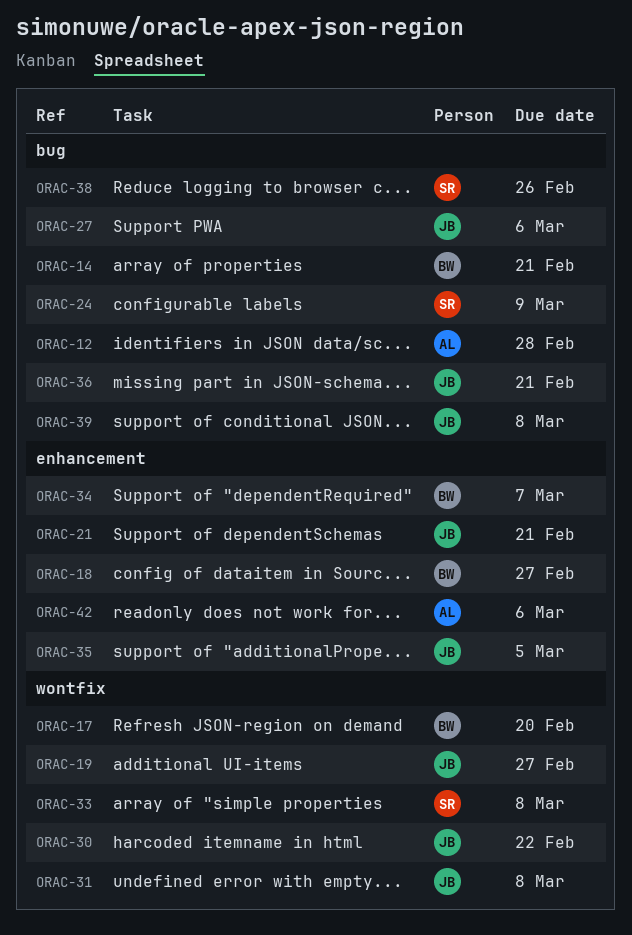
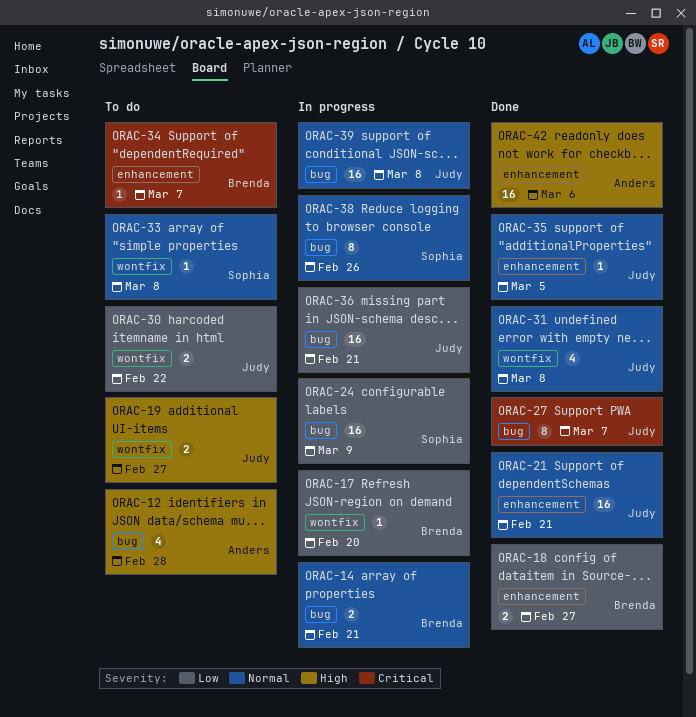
ORAC-27, due: Mar 6 -> Mar 7

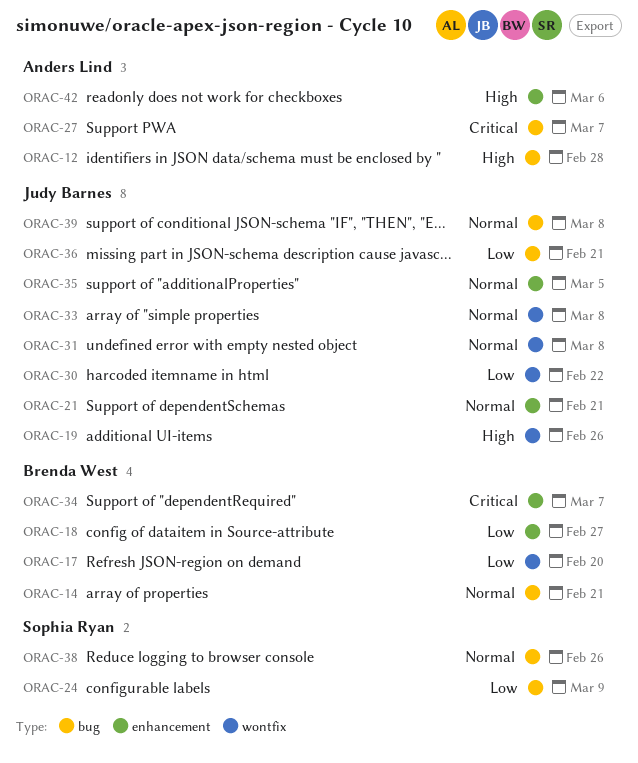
ORAC-19, due: Feb 27 -> Feb 26
ORAC-27, owner: Judy Barnes -> Anders Lind
ORAC-33, owner: Sophia Ryan -> Judy Barnes

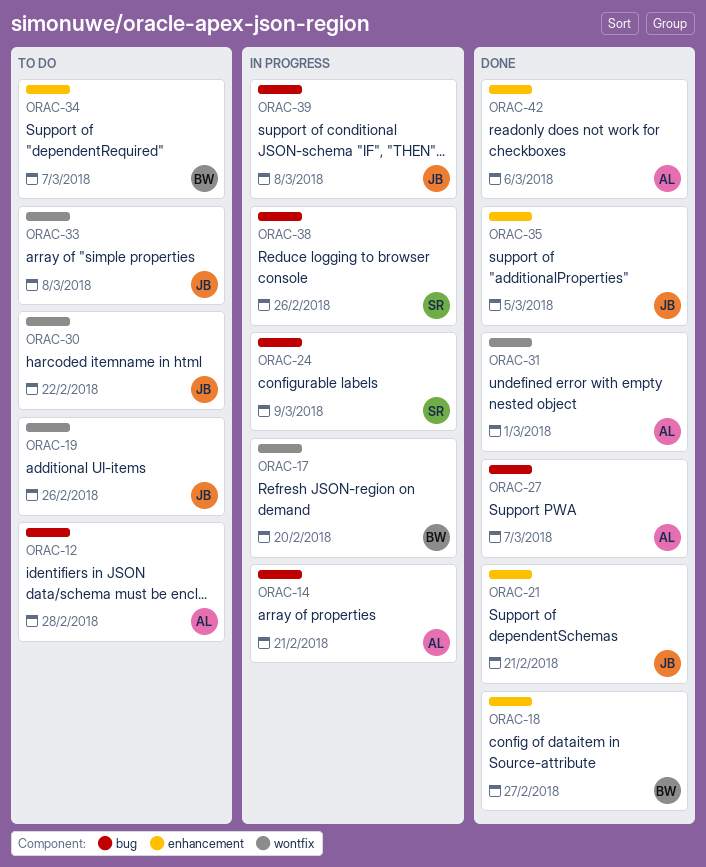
ORAC-14, owner: Brenda West -> Anders Lind
ORAC-31, owner: Judy Barnes -> Anders Lind
ORAC-31, due: Mar 8 -> Mar 1
ORAC-36: present -> none

